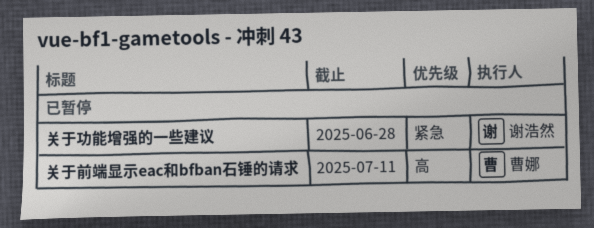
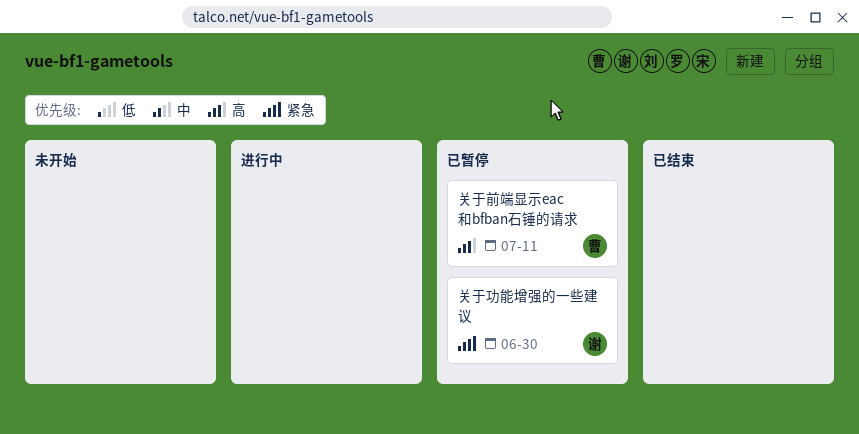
关于功能增强的一些建议, due: Jun 28 -> Jun 30

